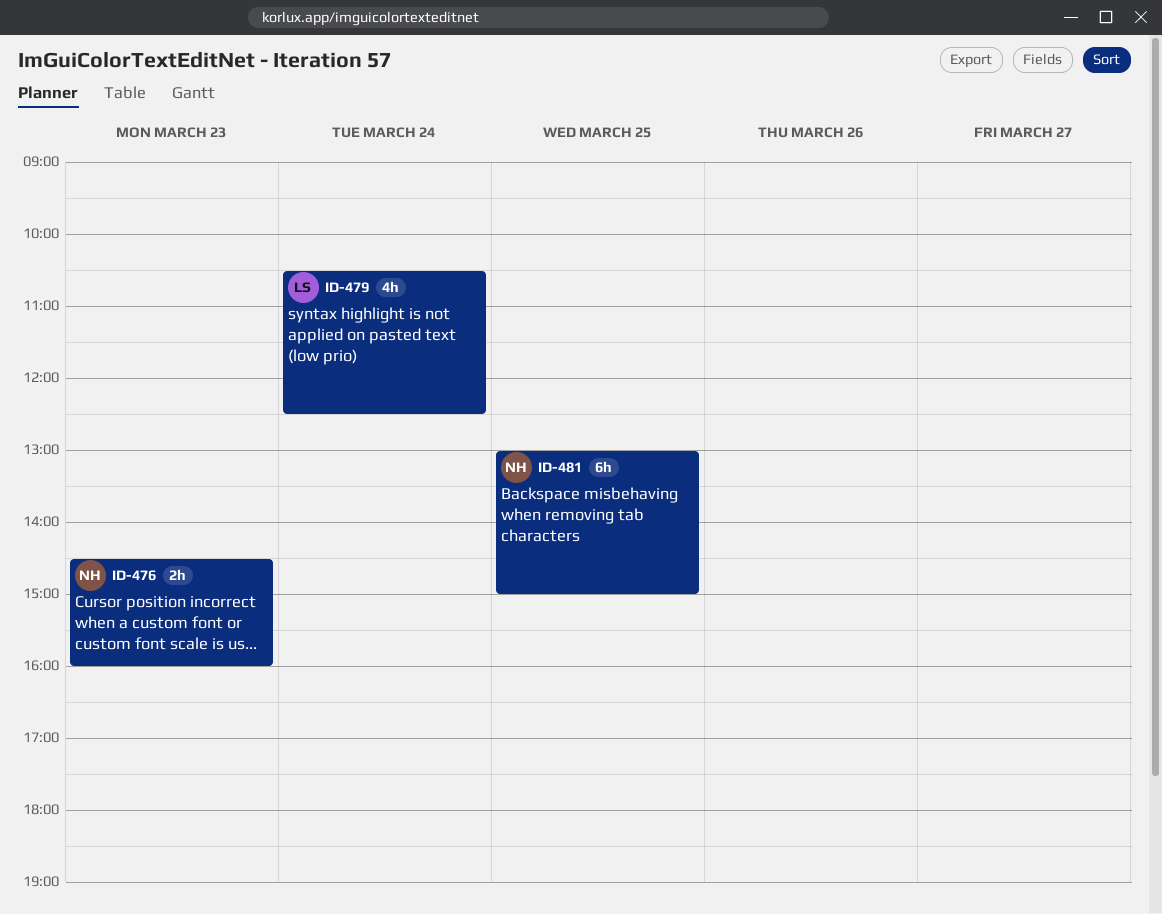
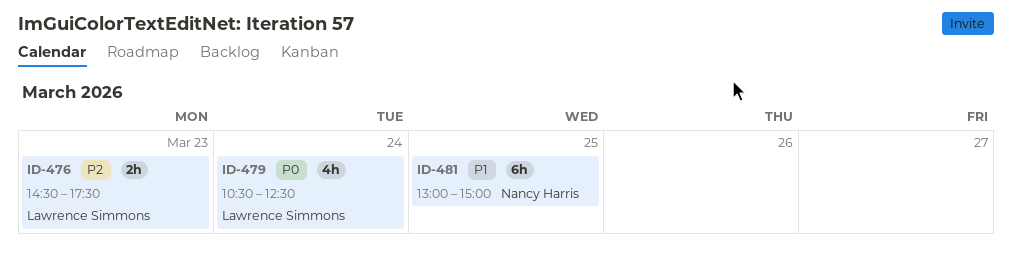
ID-476, owner: Nancy Harris -> Lawrence Simmons
ID-476, ends: 16:00 -> 17:30

